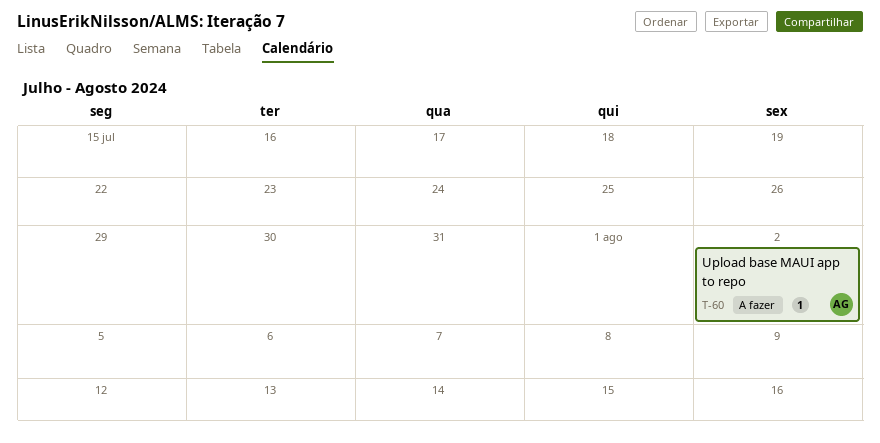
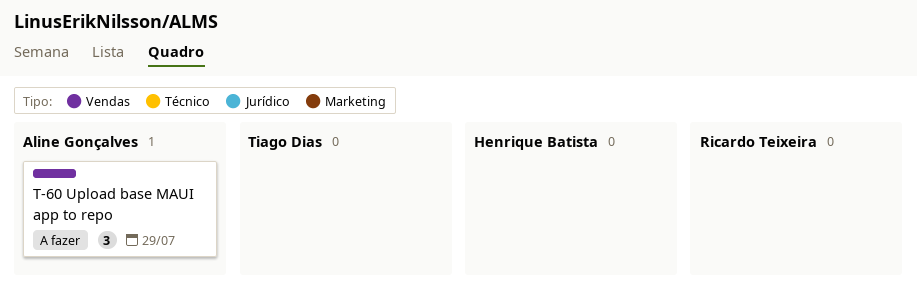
T-60, estimate: 1 -> 3
T-60, due: Aug 2 -> Jul 29

